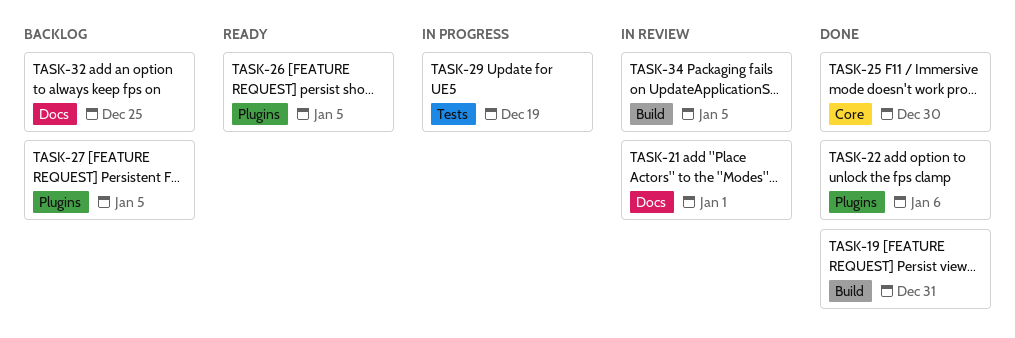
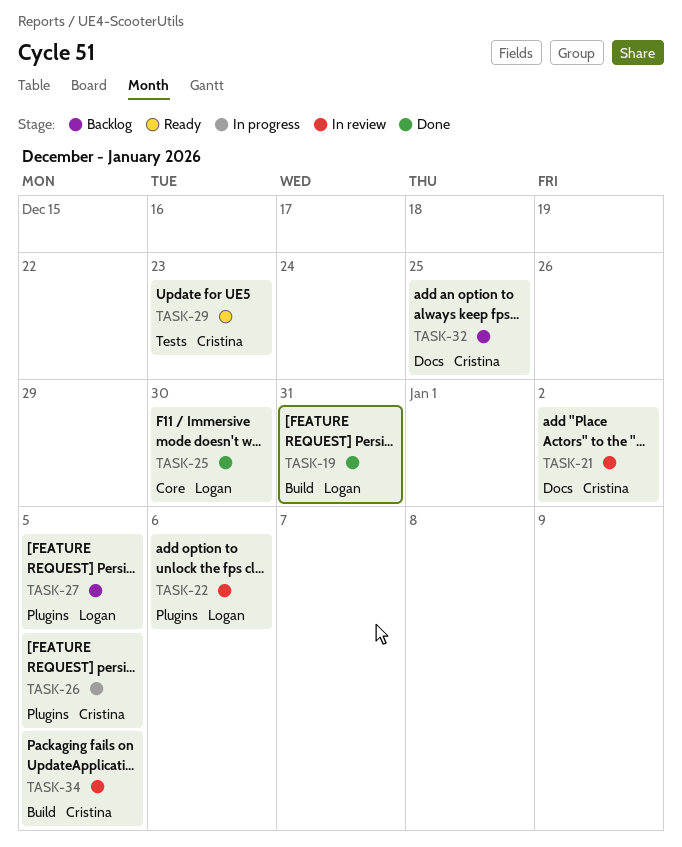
TASK-21, due: Jan 1 -> Jan 2
TASK-22, status: Done -> In review
TASK-26, status: Ready -> In progress
TASK-29, status: In progress -> Ready
TASK-29, due: Dec 19 -> Dec 23

